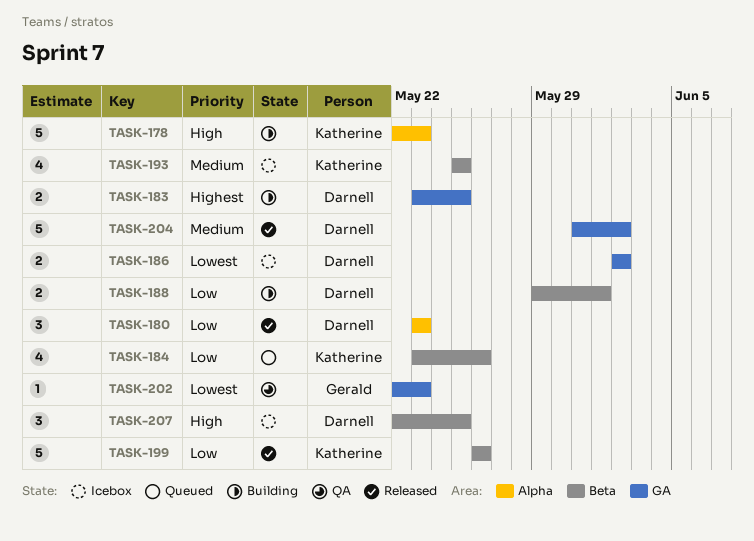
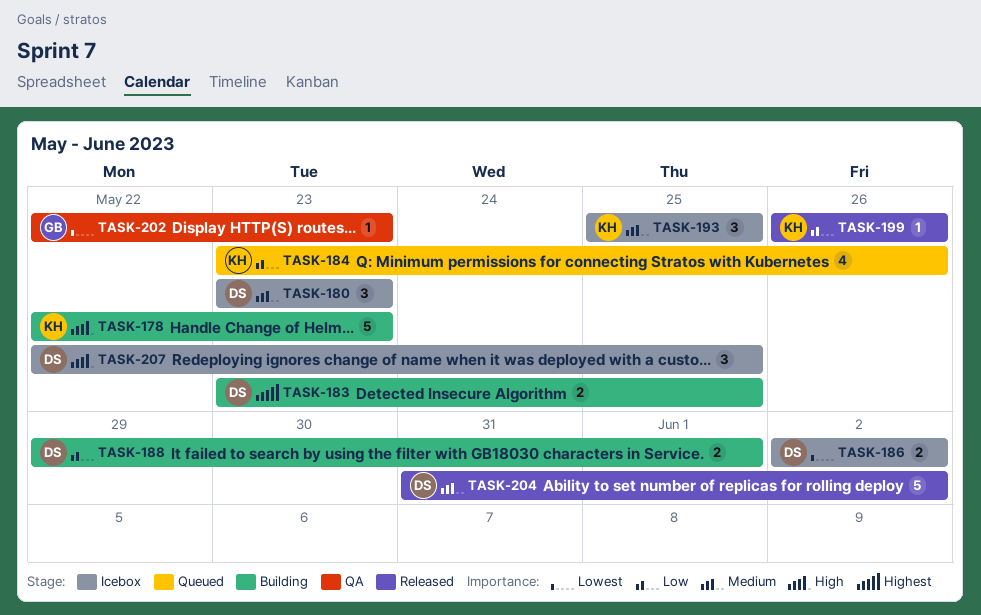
TASK-180, status: Released -> Icebox
TASK-180, priority: Low -> Medium
TASK-193, estimate: 4 -> 3
TASK-199, estimate: 5 -> 1

